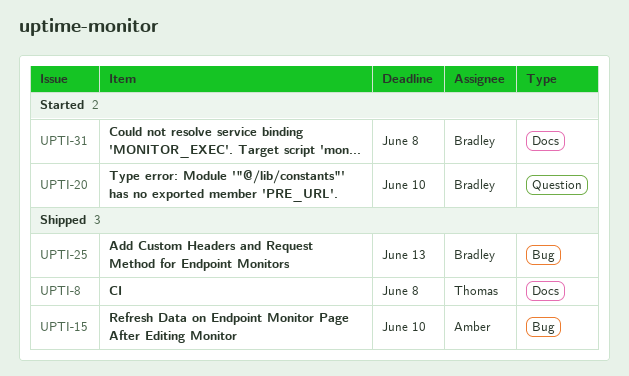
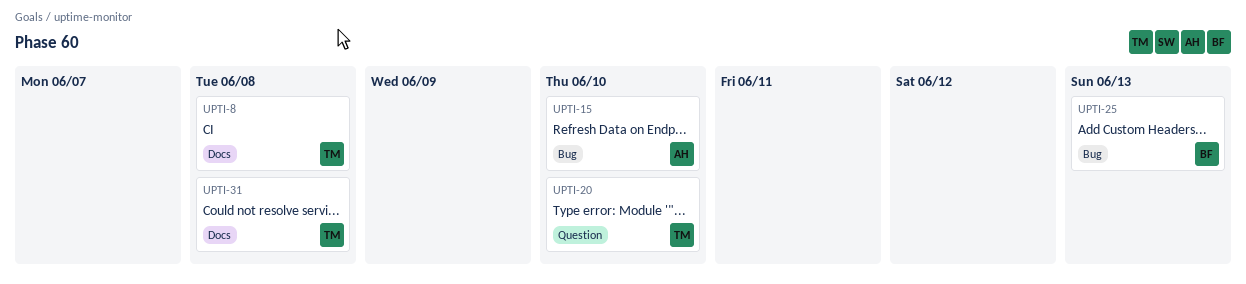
UPTI-20, owner: Bradley -> Thomas
UPTI-31, owner: Bradley -> Thomas

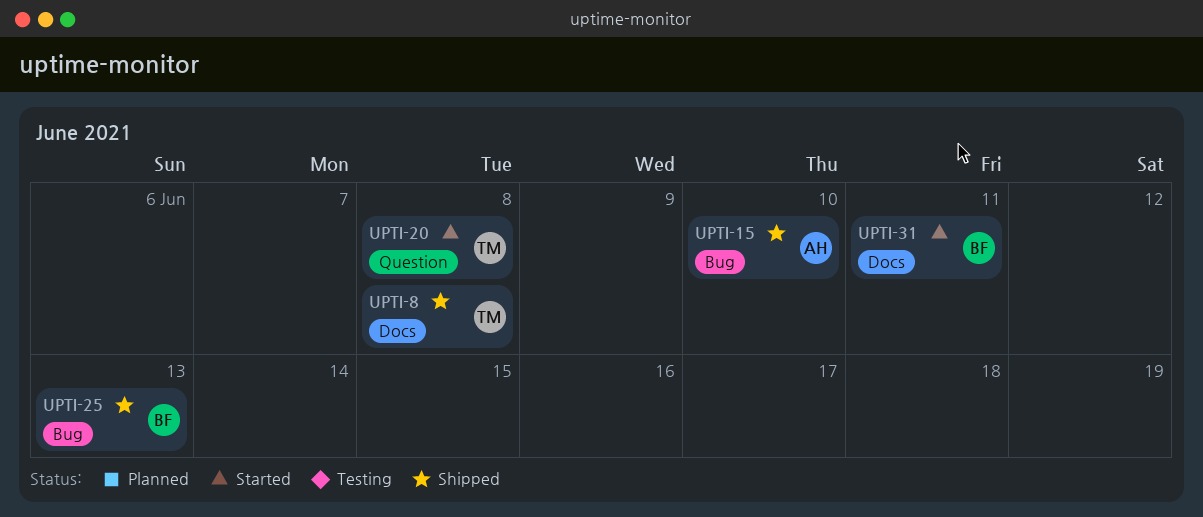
UPTI-20, due: Jun 10 -> Jun 8
UPTI-31, owner: TM -> BF
UPTI-31, due: Jun 8 -> Jun 11

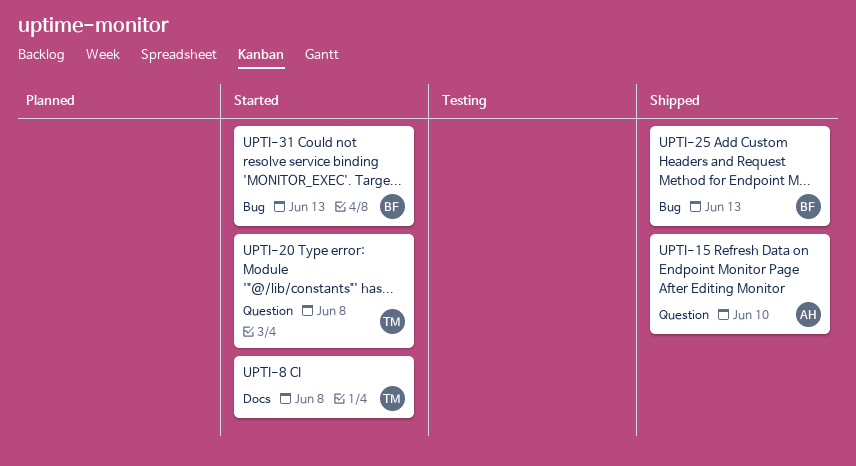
UPTI-8, status: Shipped -> Started
UPTI-15, label: Bug -> Question
UPTI-31, label: Docs -> Bug
UPTI-31, due: Jun 11 -> Jun 13

